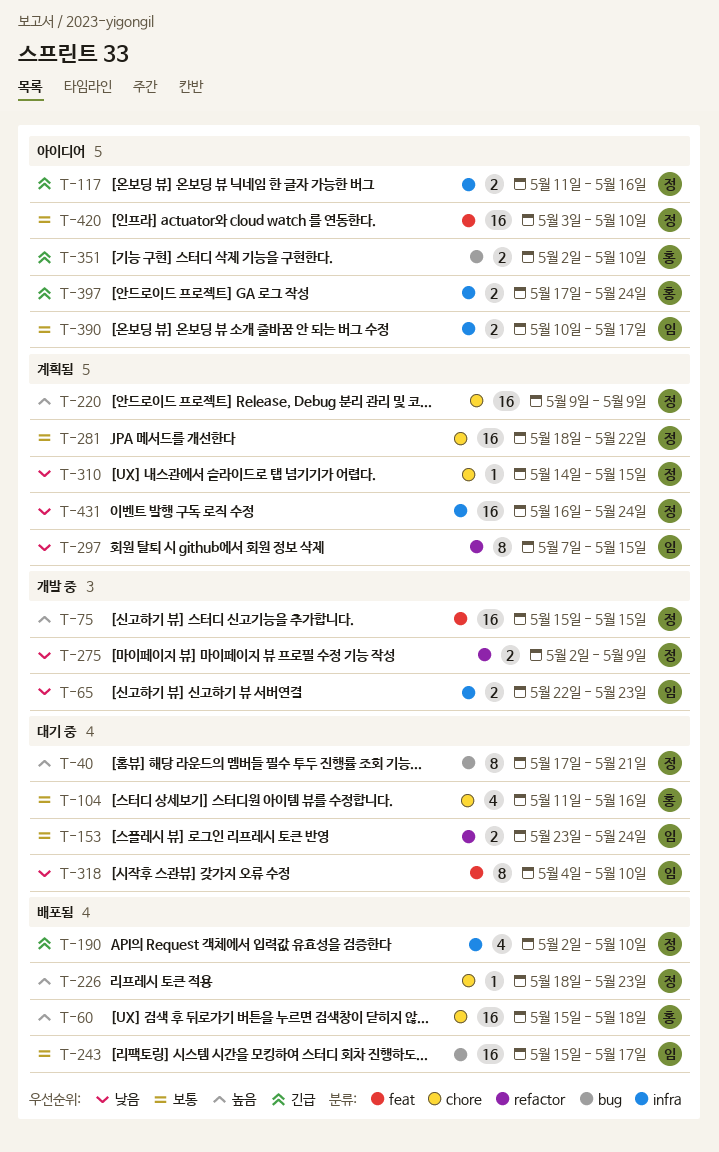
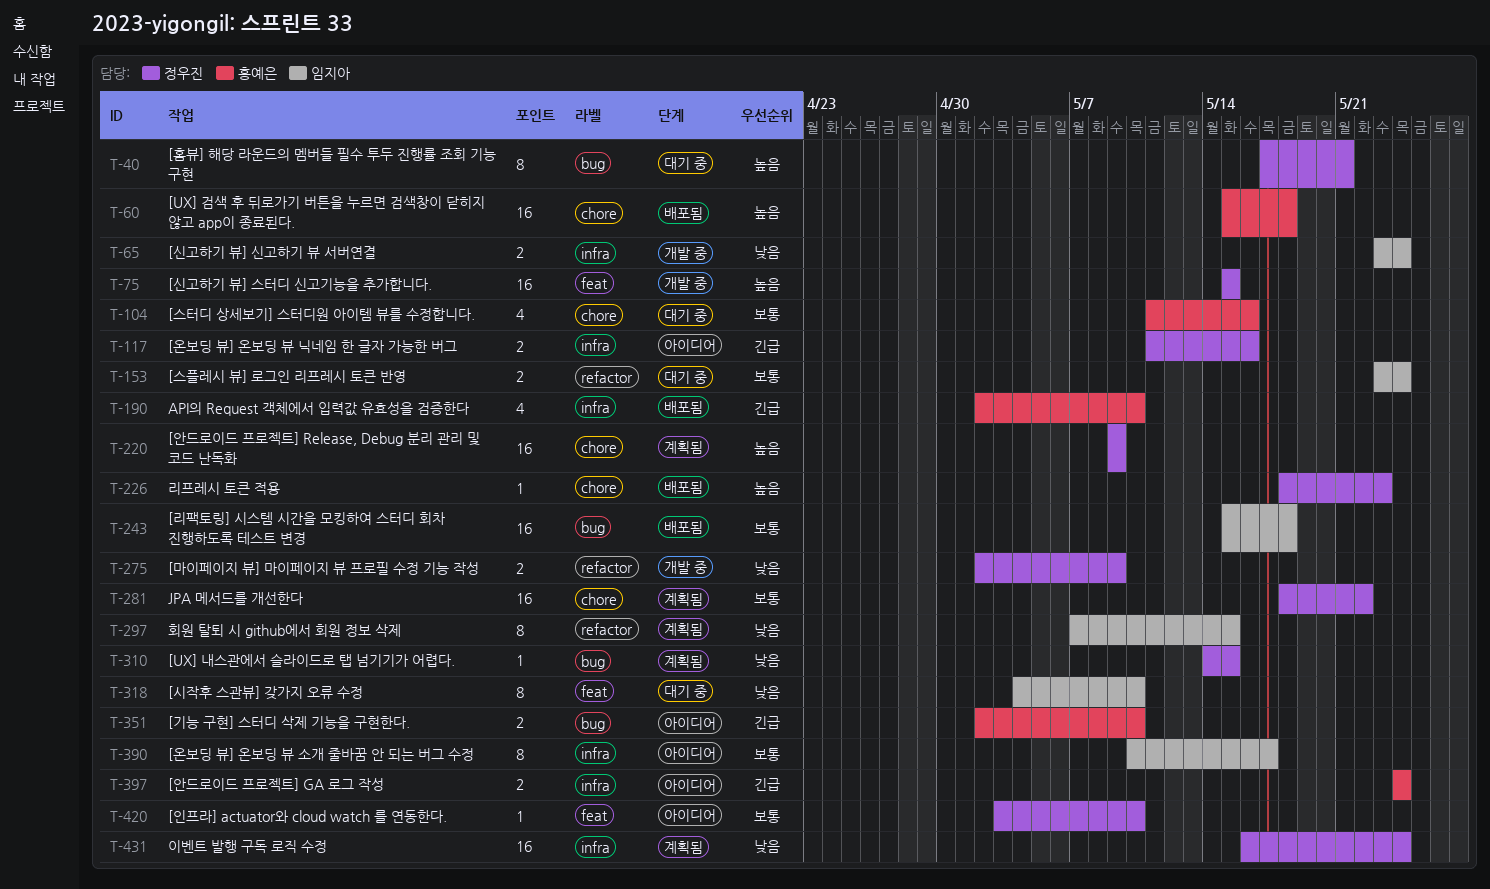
T-65, start: May 22 -> May 23
T-65, due: May 23 -> May 24
T-190, owner: 정우진 -> 홍예은
T-243, due: May 17 -> May 18
T-310, label: chore -> bug
T-390, estimate: 2 -> 8
T-397, start: May 17 -> May 24
T-420, estimate: 16 -> 1

